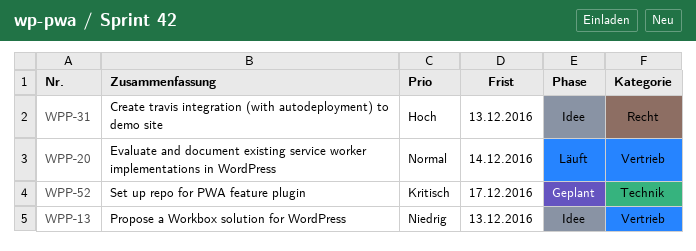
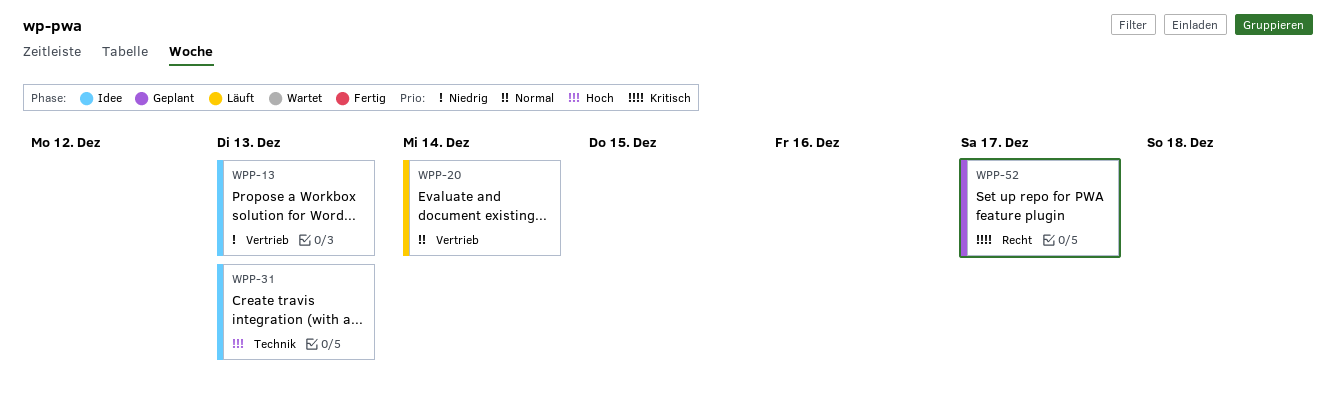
WPP-31, label: Recht -> Technik
WPP-52, label: Technik -> Recht

